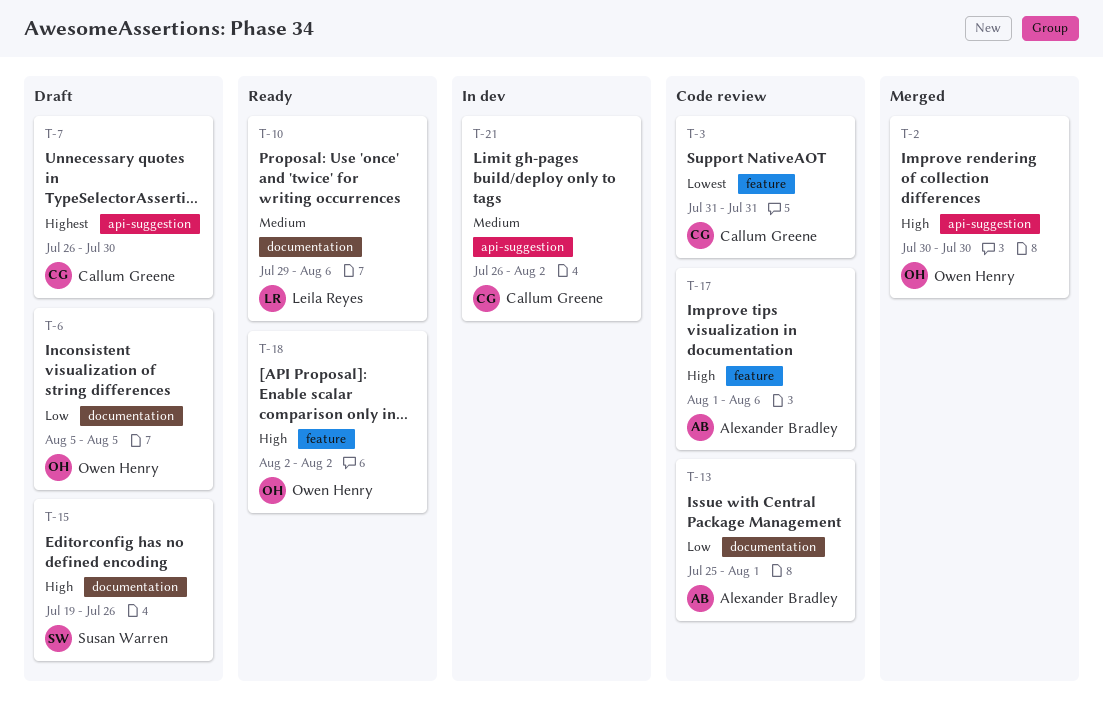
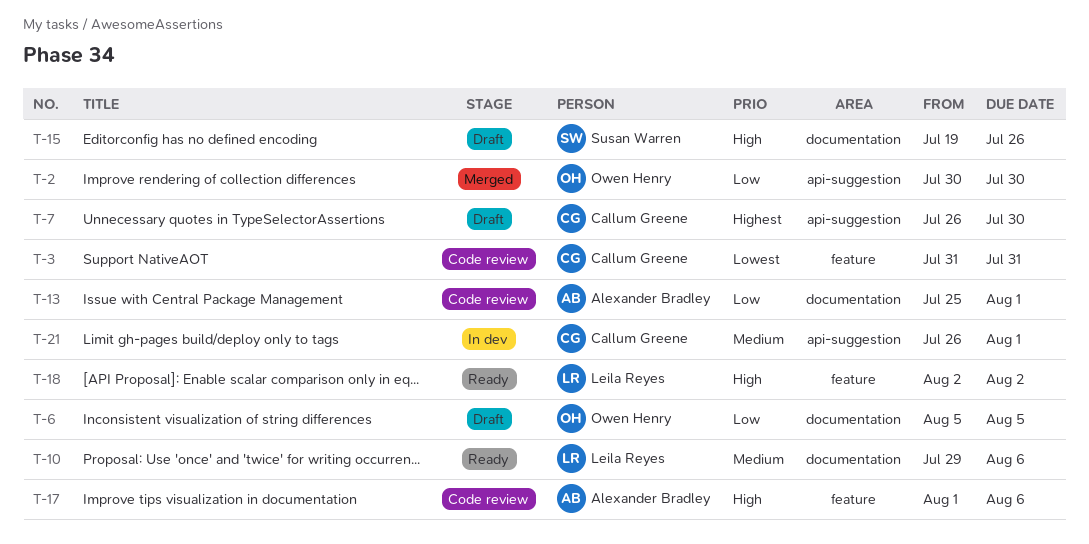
T-2, priority: High -> Low
T-18, owner: Owen Henry -> Leila Reyes
T-21, due: Aug 2 -> Aug 1

